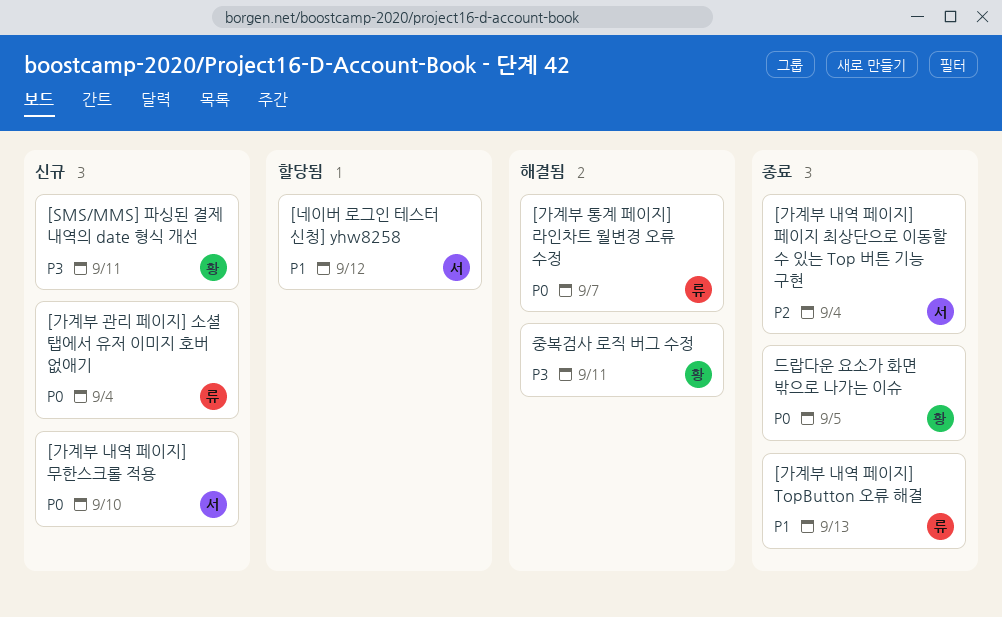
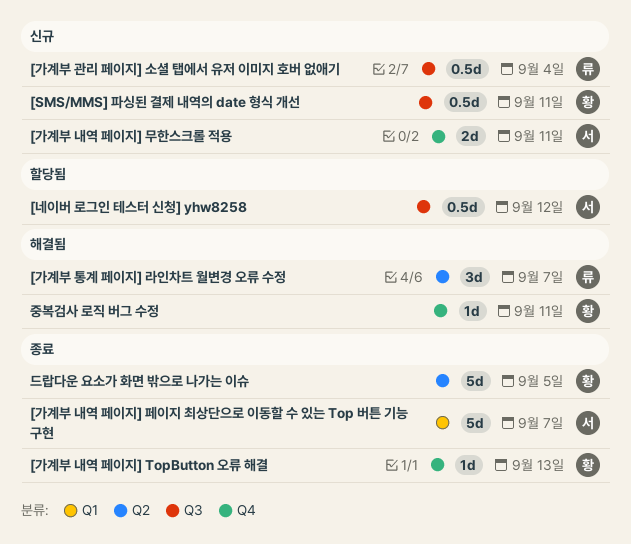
[가계부 내역 페이지] TopButton 오류 해결, owner: 류 -> 황
[가계부 내역 페이지] 무한스크롤 적용, due: Sep 10 -> Sep 11
[가계부 내역 페이지] 페이지 최상단으로 이동할 수 있는 Top 버튼 기능 구현, due: Sep 4 -> Sep 7

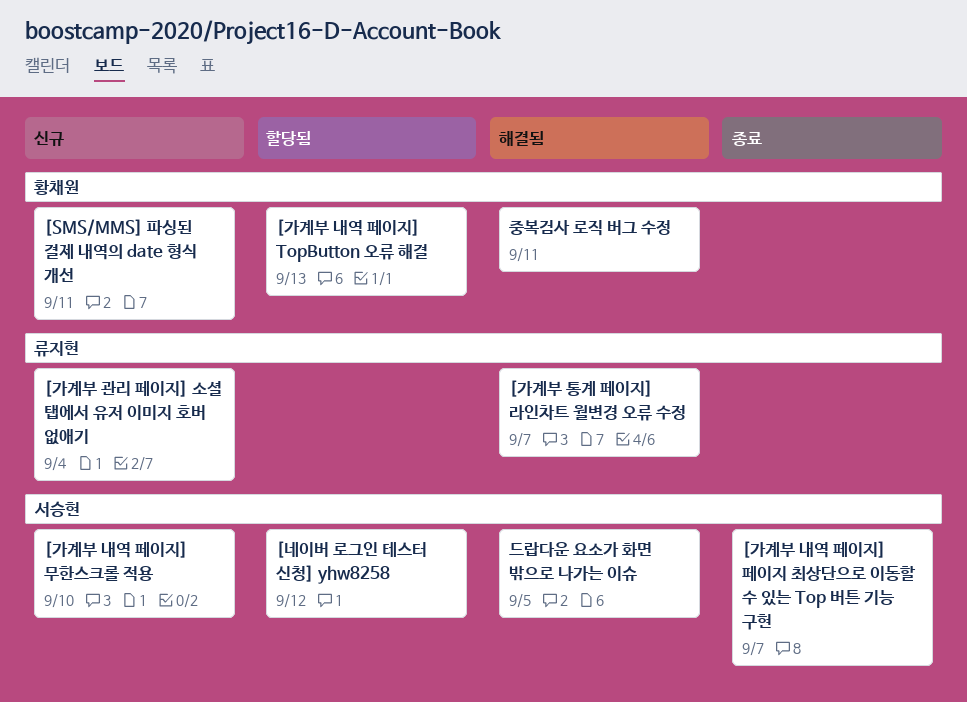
[가계부 내역 페이지] TopButton 오류 해결, status: 종료 -> 할당됨
[가계부 내역 페이지] 무한스크롤 적용, due: Sep 11 -> Sep 10
드랍다운 요소가 화면 밖으로 나가는 이슈, status: 종료 -> 해결됨
드랍다운 요소가 화면 밖으로 나가는 이슈, owner: 황채원 -> 서승현

